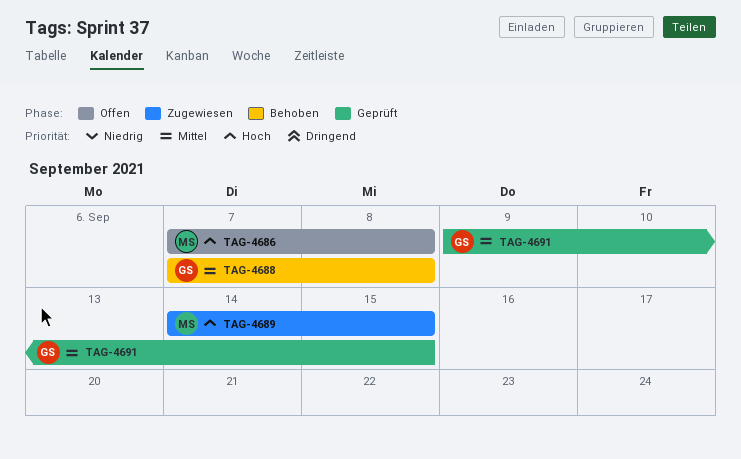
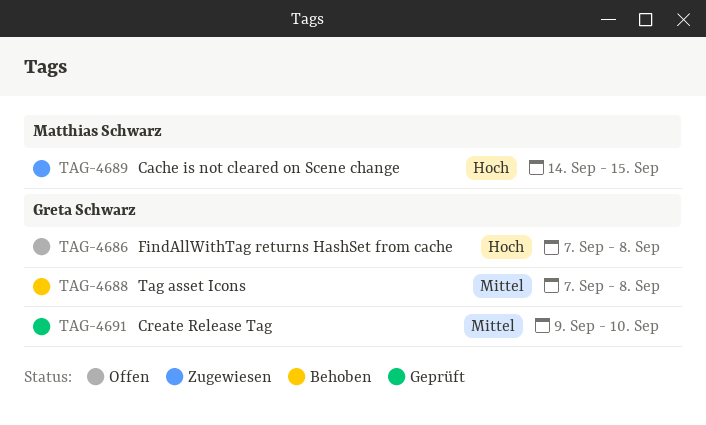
TAG-4686, owner: Matthias Schwarz -> Greta Schwarz
TAG-4691, due: Sep 15 -> Sep 10

